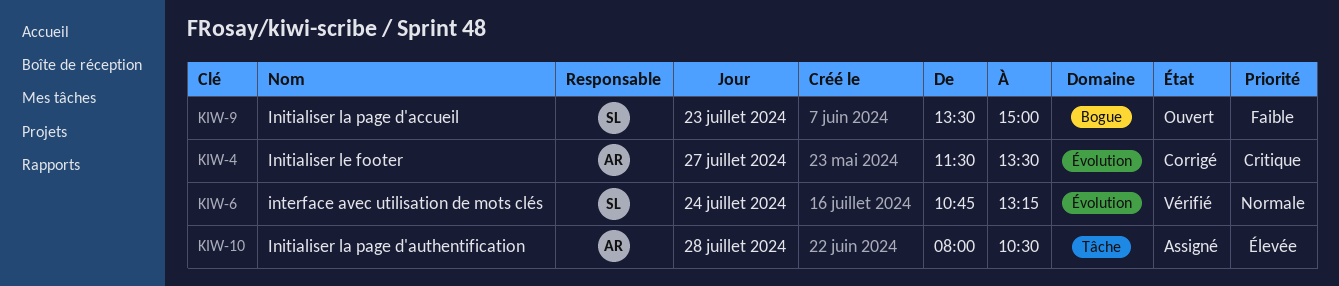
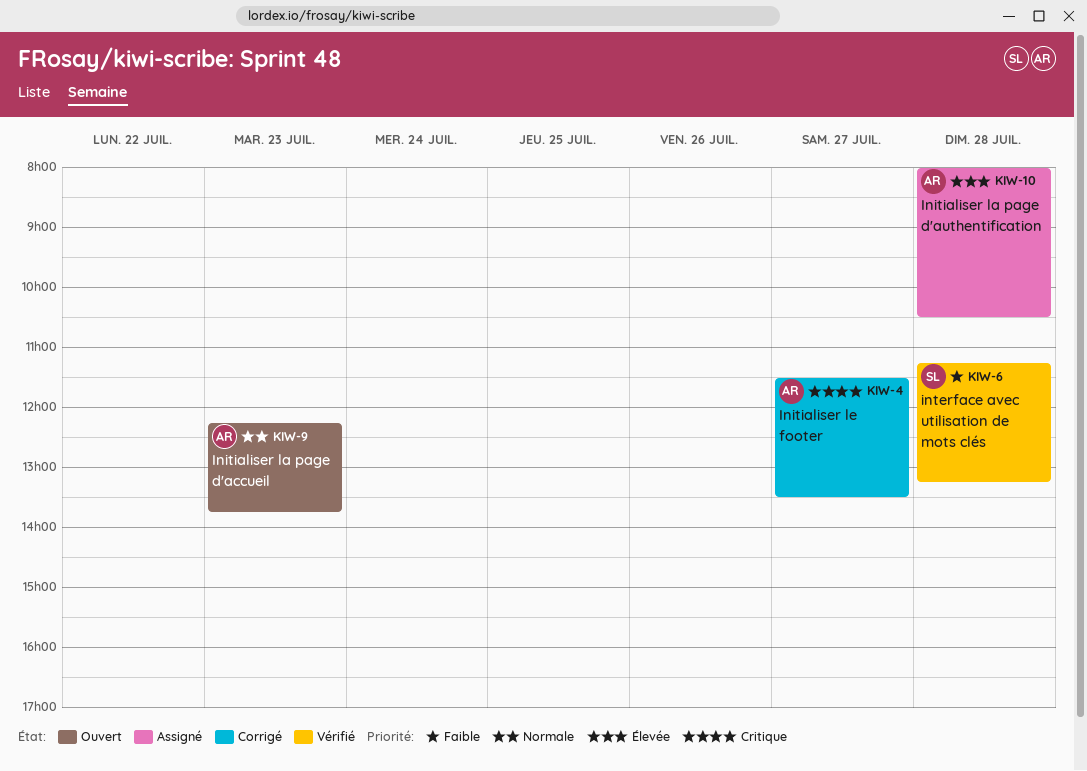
KIW-6, priority: Normale -> Faible
KIW-6, day: Jul 24 -> Jul 28
KIW-6, begins: 10:45 -> 11:15
KIW-9, owner: SL -> AR
KIW-9, priority: Faible -> Normale
KIW-9, begins: 13:30 -> 12:15
KIW-9, ends: 15:00 -> 13:45

